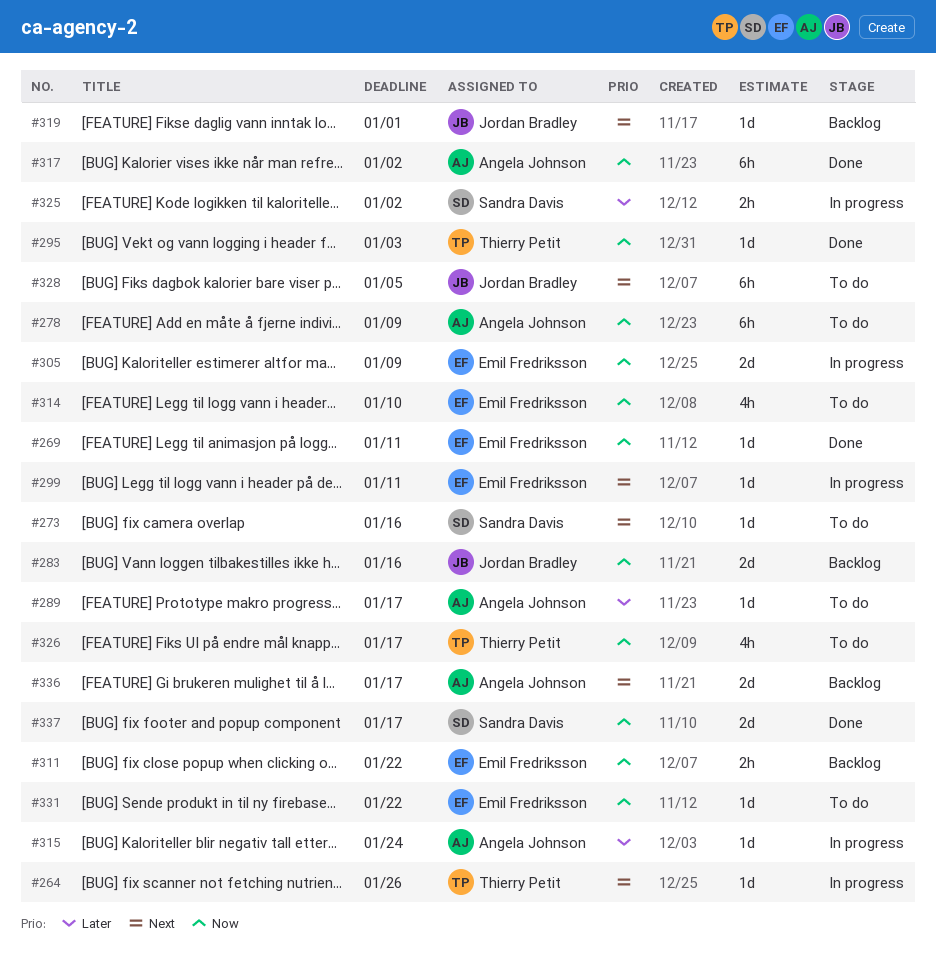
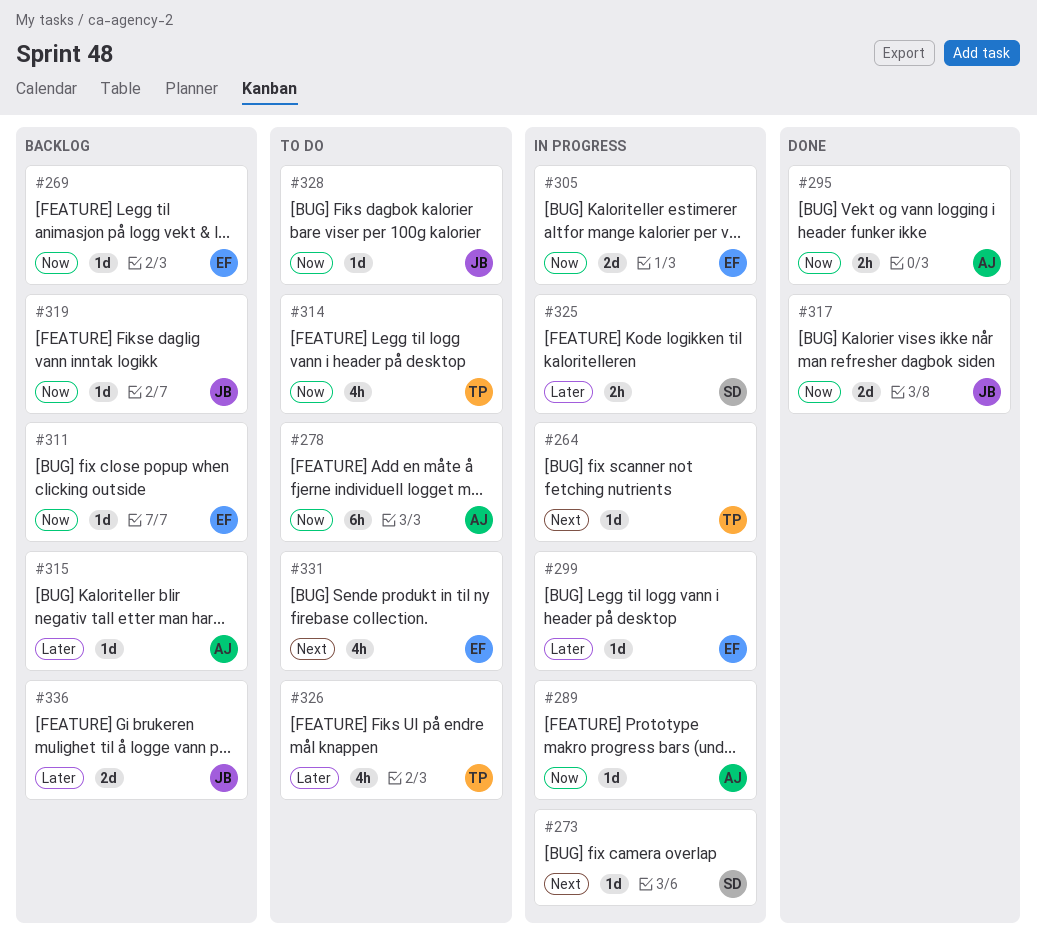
#269, status: Done -> Backlog
#273, status: To do -> In progress
#283: present -> none
#289, status: To do -> In progress
#289, priority: Later -> Now
#295, owner: Thierry Petit -> Angela Johnson
#295, estimate: 1d -> 2h
#299, priority: Next -> Later
#311, estimate: 2h -> 1d
#314, owner: Emil Fredriksson -> Thierry Petit
#315, status: In progress -> Backlog
#317, owner: Angela Johnson -> Jordan Bradley
#317, estimate: 6h -> 2d
#319, priority: Next -> Now
#326, priority: Now -> Later
#328, priority: Next -> Now
#328, estimate: 6h -> 1d
#331, priority: Now -> Next
#331, estimate: 1d -> 4h
#336, owner: Angela Johnson -> Jordan Bradley
#336, priority: Next -> Later
#337: present -> none

